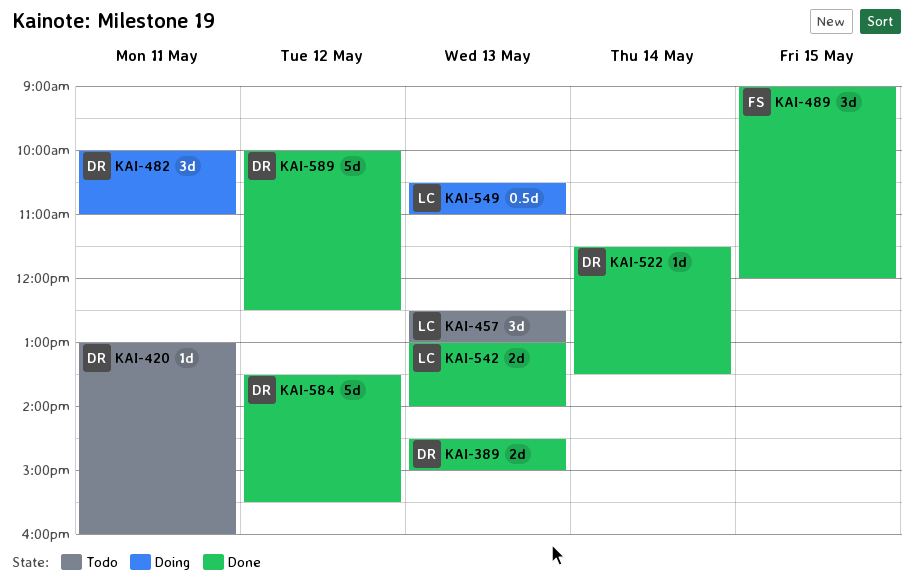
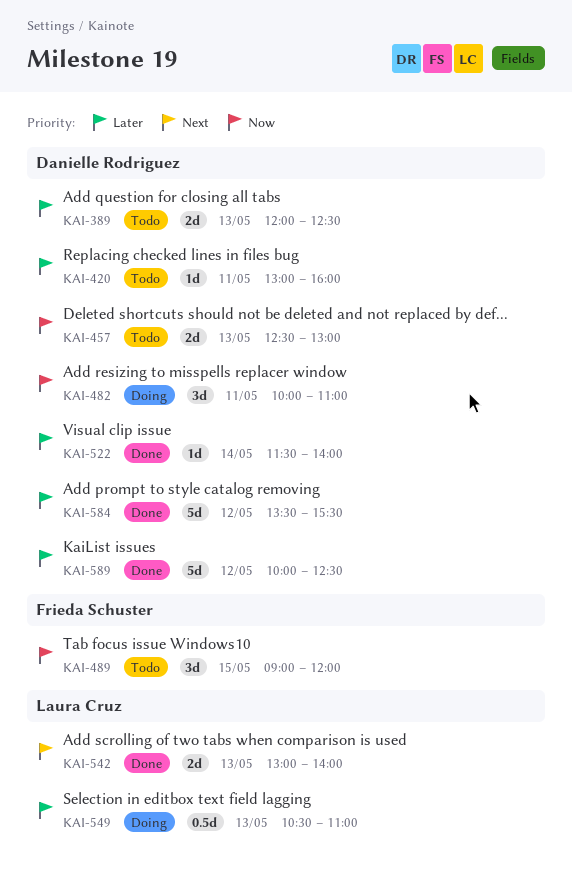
KAI-389, status: Done -> Todo
KAI-389, begins: 14:30 -> 12:00
KAI-389, ends: 15:00 -> 12:30
KAI-457, owner: Laura Cruz -> Danielle Rodriguez
KAI-457, estimate: 3d -> 2d
KAI-489, status: Done -> Todo
KAI-522, ends: 13:30 -> 14:00

